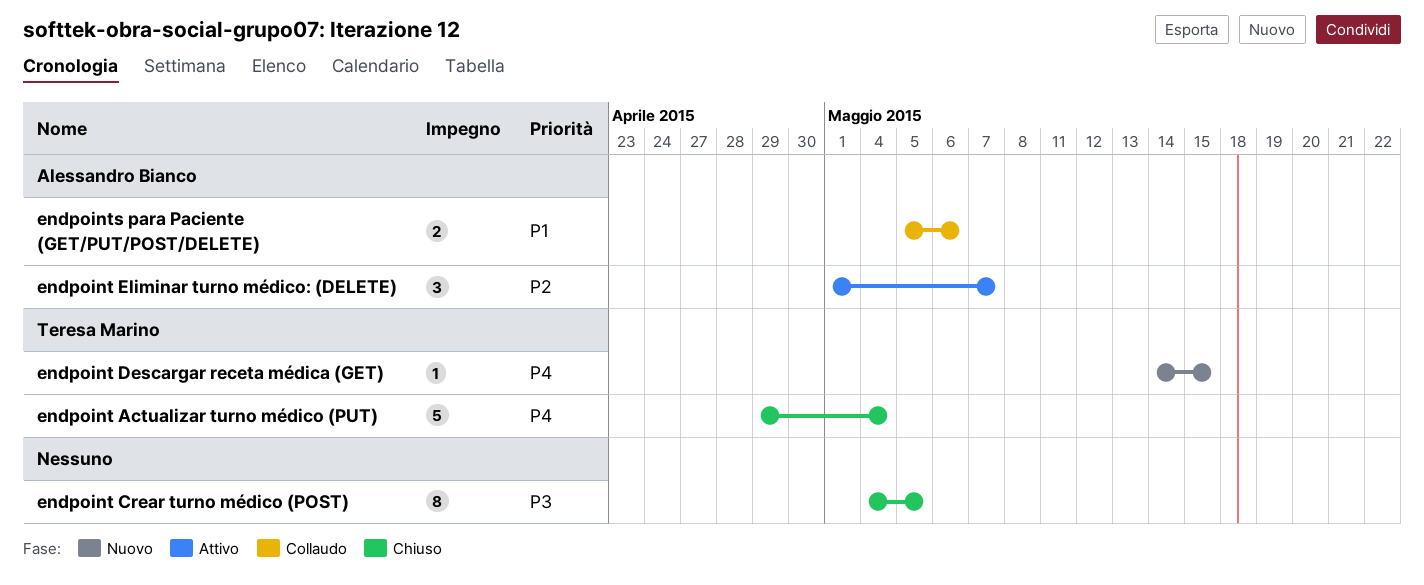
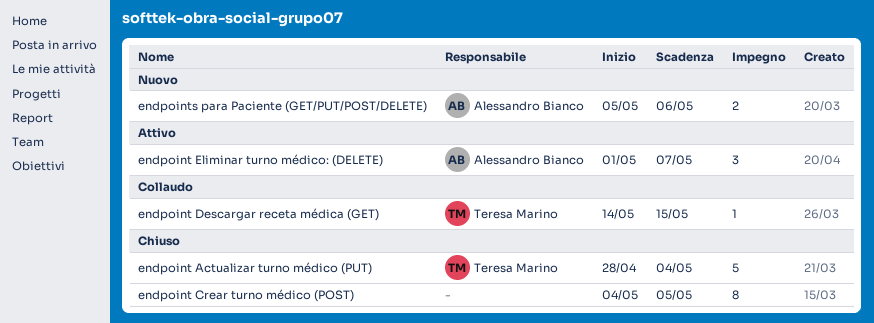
endpoint Actualizar turno médico (PUT), start: Apr 29 -> Apr 28
endpoint Descargar receta médica (GET), status: Nuovo -> Collaudo
endpoints para Paciente (GET/PUT/POST/DELETE), status: Collaudo -> Nuovo

